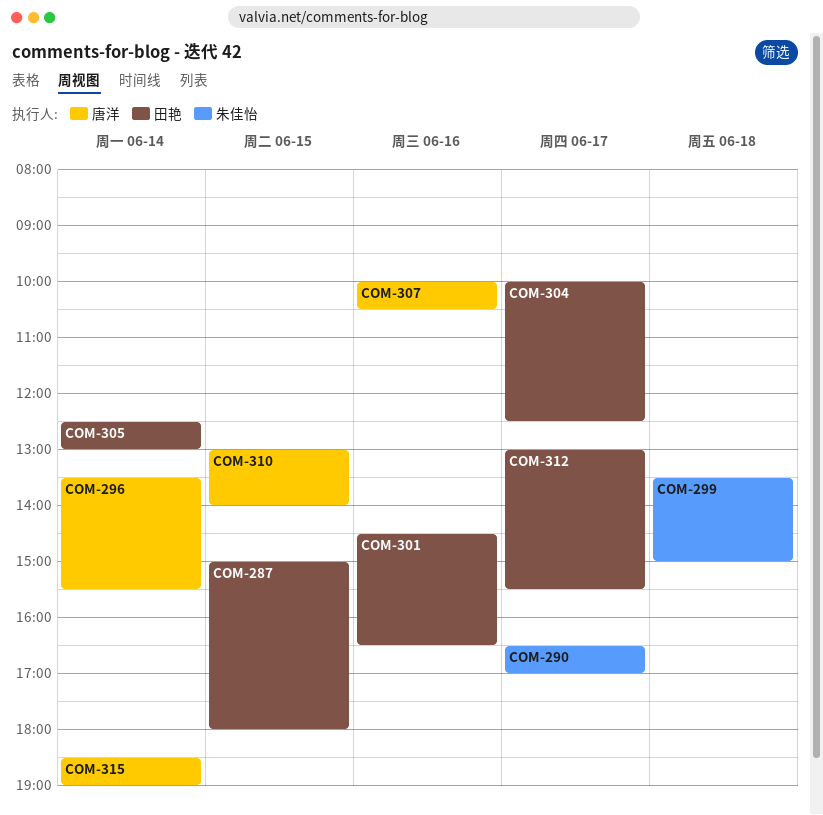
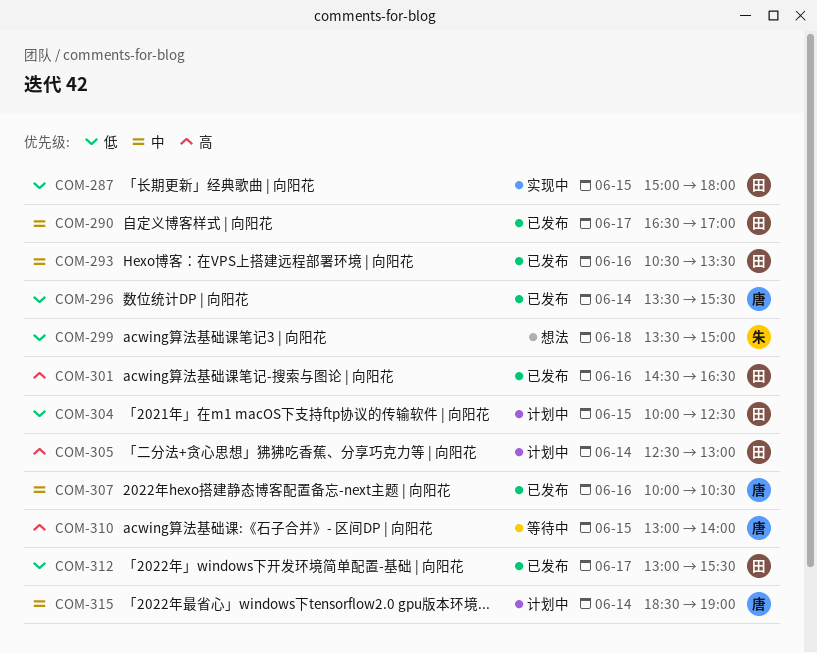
COM-290, owner: 朱佳怡 -> 田艳
COM-293: none -> present
COM-304, day: Jun 17 -> Jun 15

